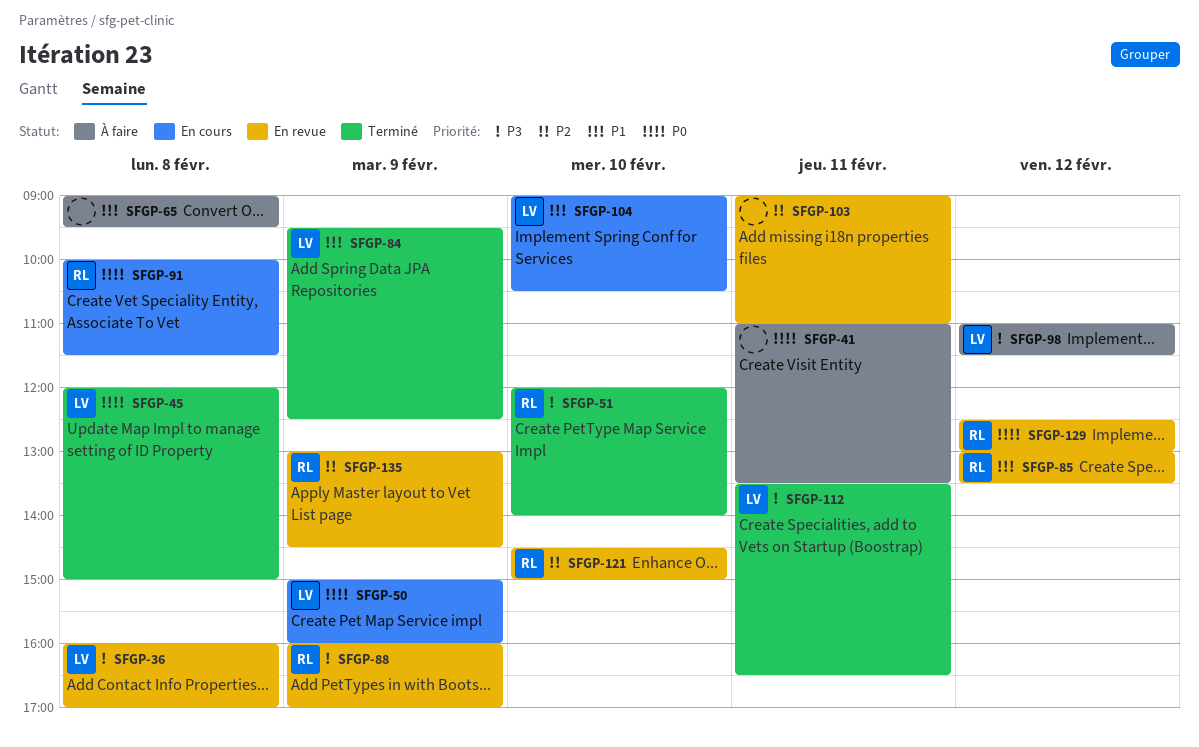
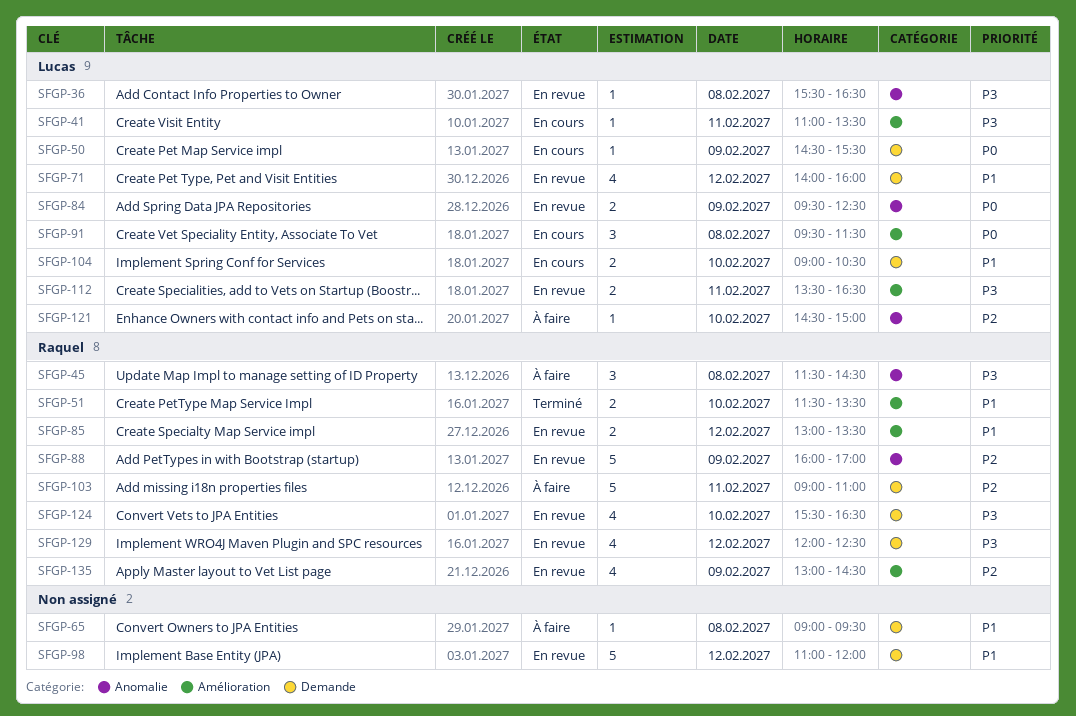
SFGP-36, begins: 16:00 -> 15:30
SFGP-36, ends: 17:00 -> 16:30
SFGP-41, status: À faire -> En cours
SFGP-41, owner: none -> Lucas
SFGP-41, priority: P0 -> P3
SFGP-45, status: Terminé -> À faire
SFGP-45, owner: Lucas -> Raquel
SFGP-45, priority: P0 -> P3
SFGP-45, begins: 12:00 -> 11:30
SFGP-45, ends: 15:00 -> 14:30
SFGP-50, begins: 15:00 -> 14:30
SFGP-50, ends: 16:00 -> 15:30
SFGP-51, priority: P3 -> P1
SFGP-51, begins: 12:00 -> 11:30
SFGP-51, ends: 14:00 -> 13:30
SFGP-71: none -> present
SFGP-84, status: Terminé -> En revue
SFGP-84, priority: P1 -> P0
SFGP-88, priority: P3 -> P2
SFGP-91, owner: Raquel -> Lucas
SFGP-91, begins: 10:00 -> 09:30
SFGP-98, status: À faire -> En revue
SFGP-98, owner: Lucas -> none
SFGP-98, priority: P3 -> P1
SFGP-98, ends: 11:30 -> 12:00
SFGP-103, status: En revue -> À faire
SFGP-103, owner: none -> Raquel
SFGP-112, status: Terminé -> En revue
SFGP-121, status: En revue -> À faire
SFGP-121, owner: Raquel -> Lucas
SFGP-124: none -> present
SFGP-129, priority: P0 -> P3
SFGP-129, begins: 12:30 -> 12:00
SFGP-129, ends: 13:00 -> 12:30

